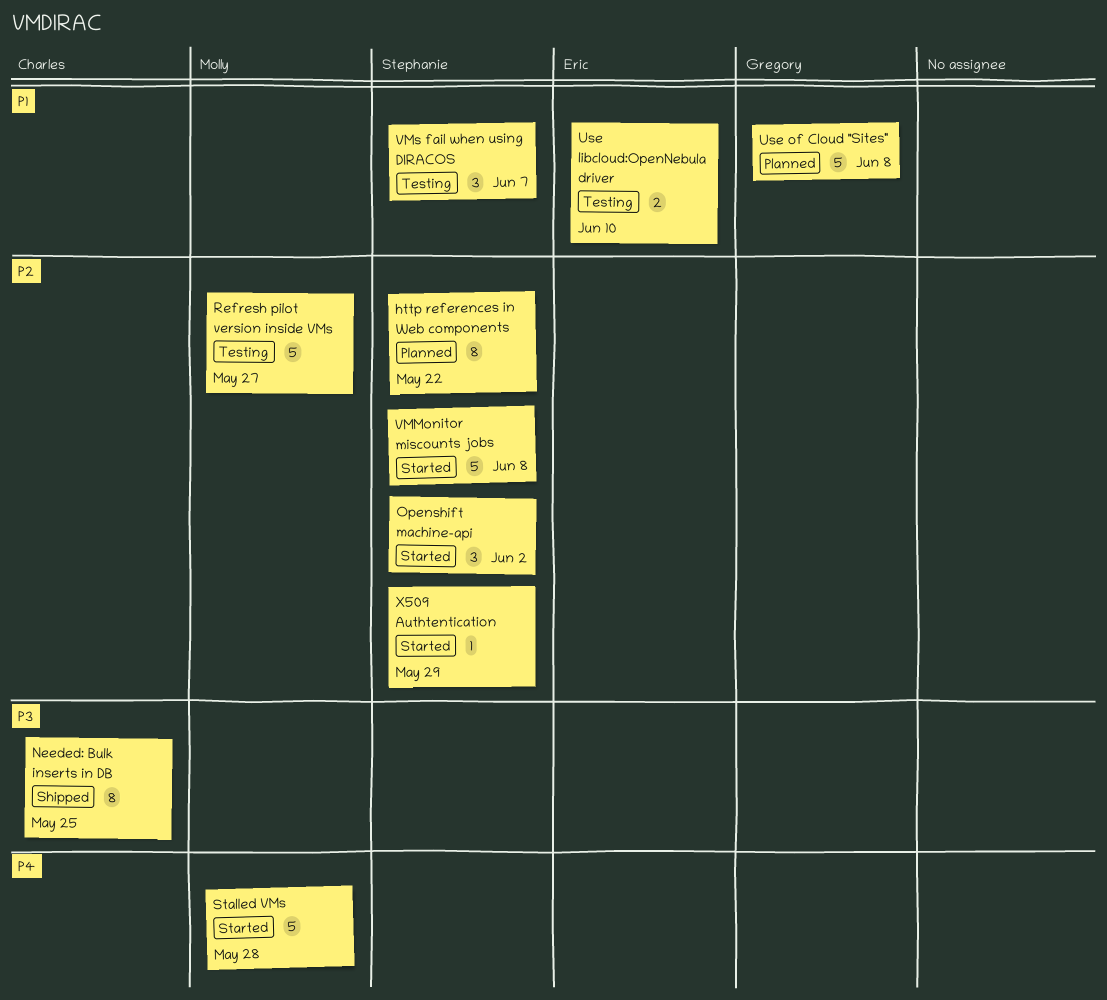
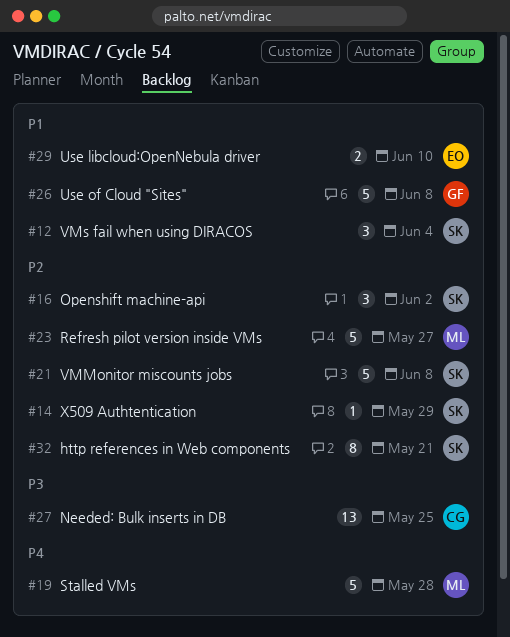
http references in Web components, due: May 22 -> May 21
Needed: Bulk inserts in DB, estimate: 8 -> 13
VMs fail when using DIRACOS, due: Jun 7 -> Jun 4

